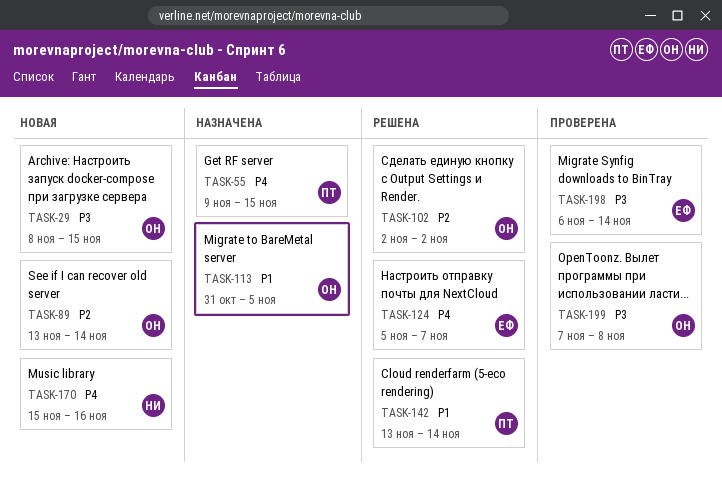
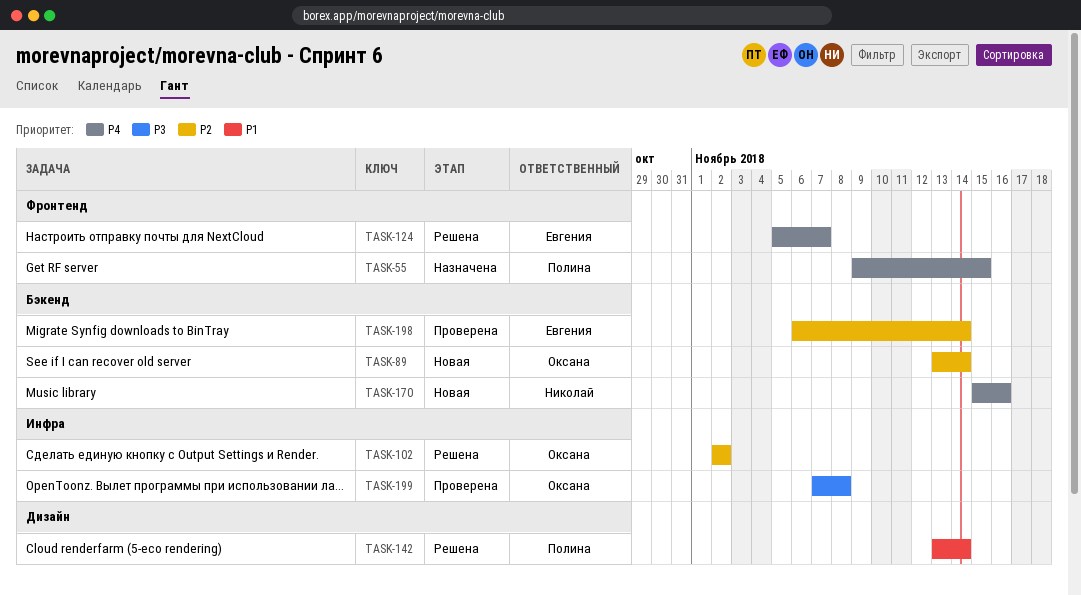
TASK-29: present -> none
TASK-113: present -> none
TASK-198, priority: P3 -> P2

